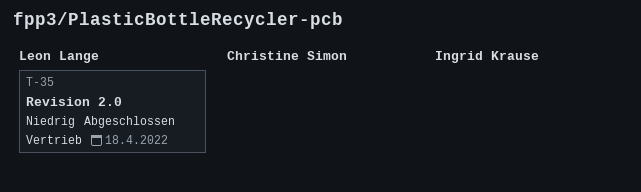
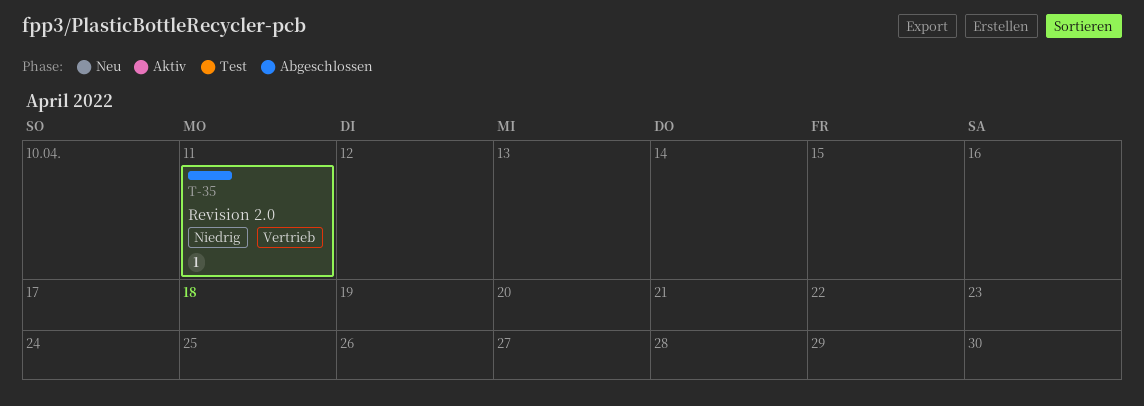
T-35, due: Apr 18 -> Apr 11

